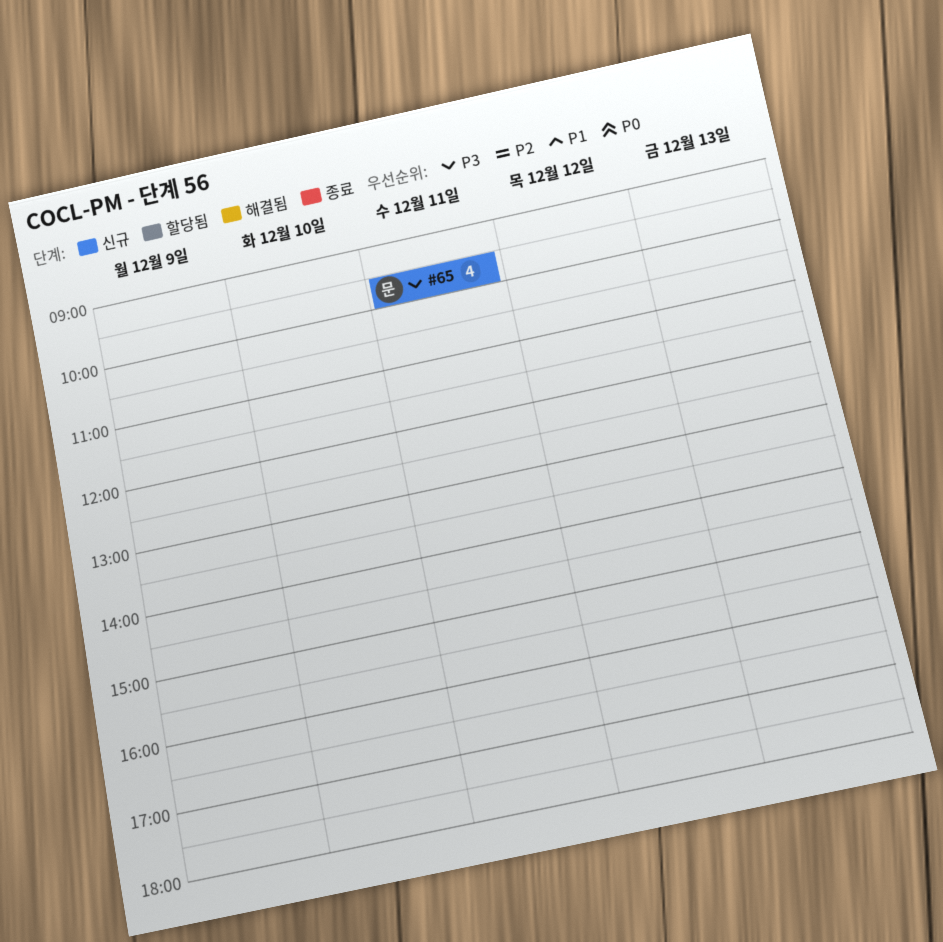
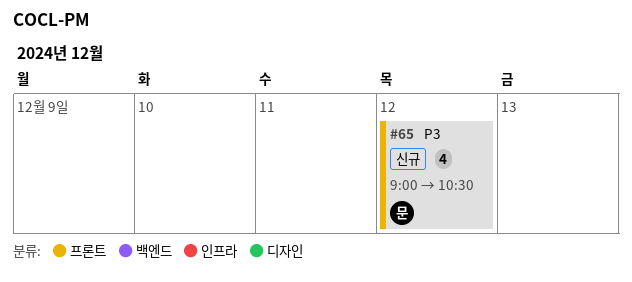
#65, day: Dec 11 -> Dec 12
#65, begins: 09:30 -> 09:00
#65, ends: 10:00 -> 10:30

